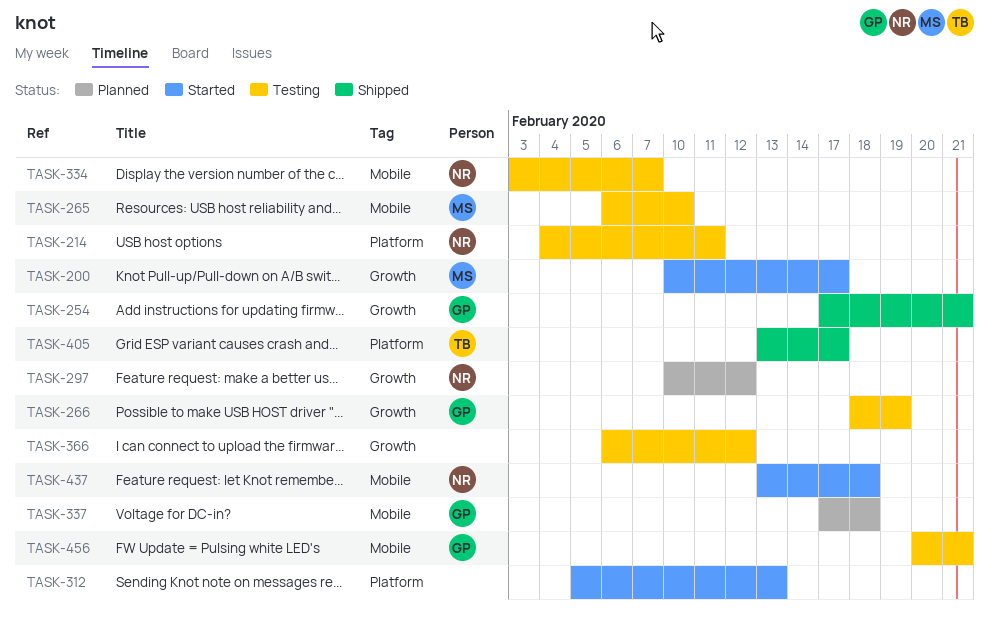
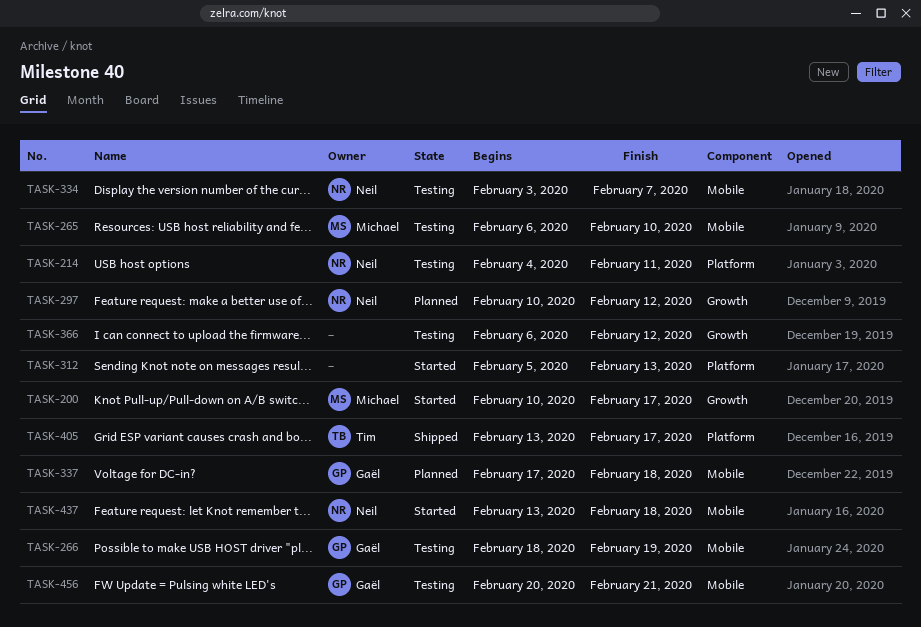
TASK-254: present -> none
TASK-266, label: Growth -> Mobile

